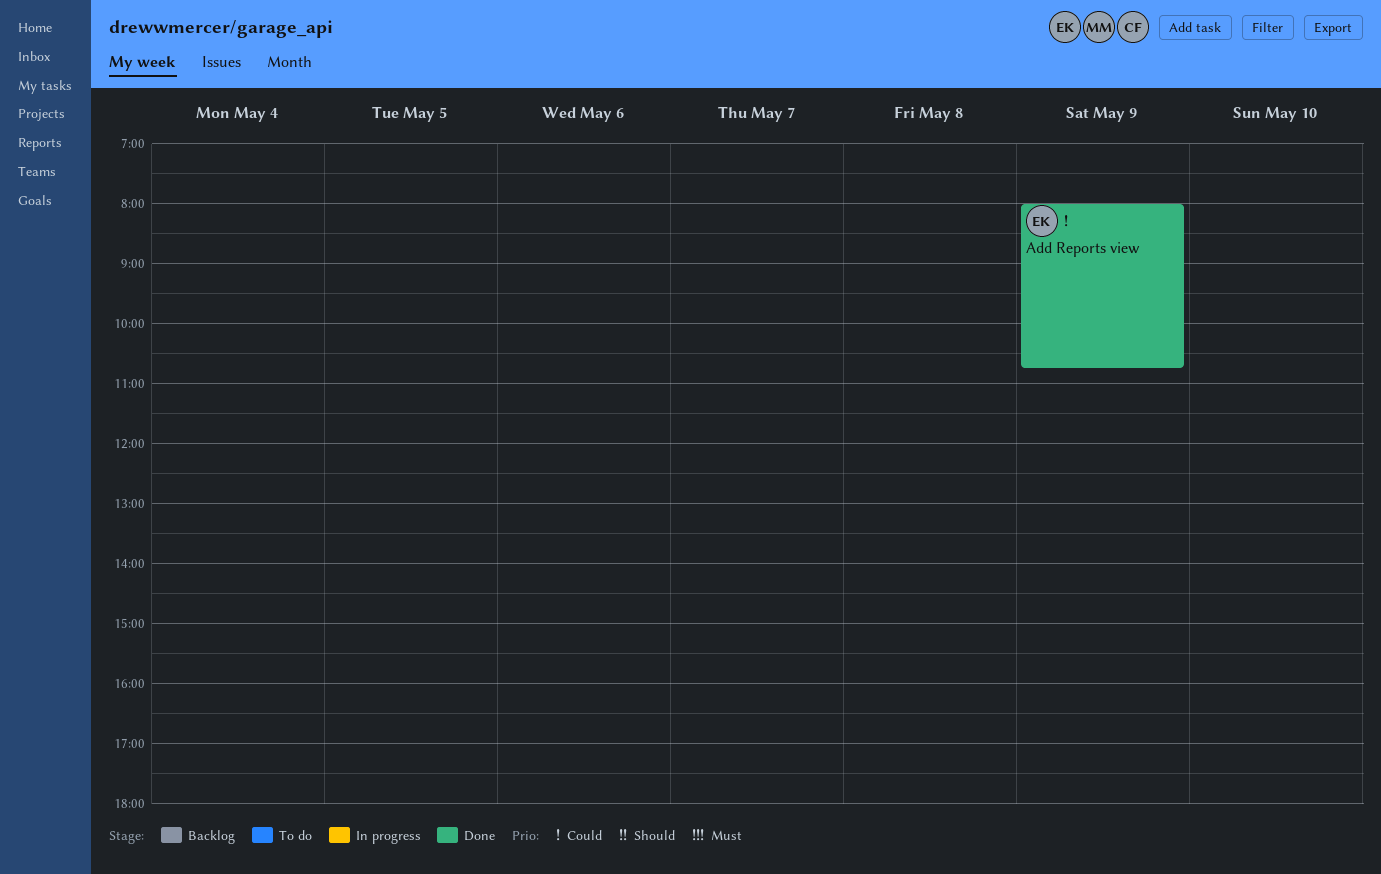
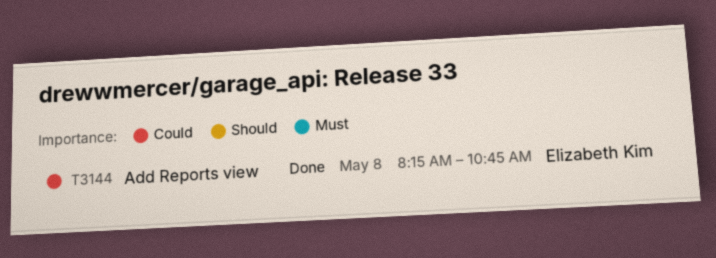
Add Reports view, day: May 9 -> May 8
Add Reports view, begins: 08:00 -> 08:15

